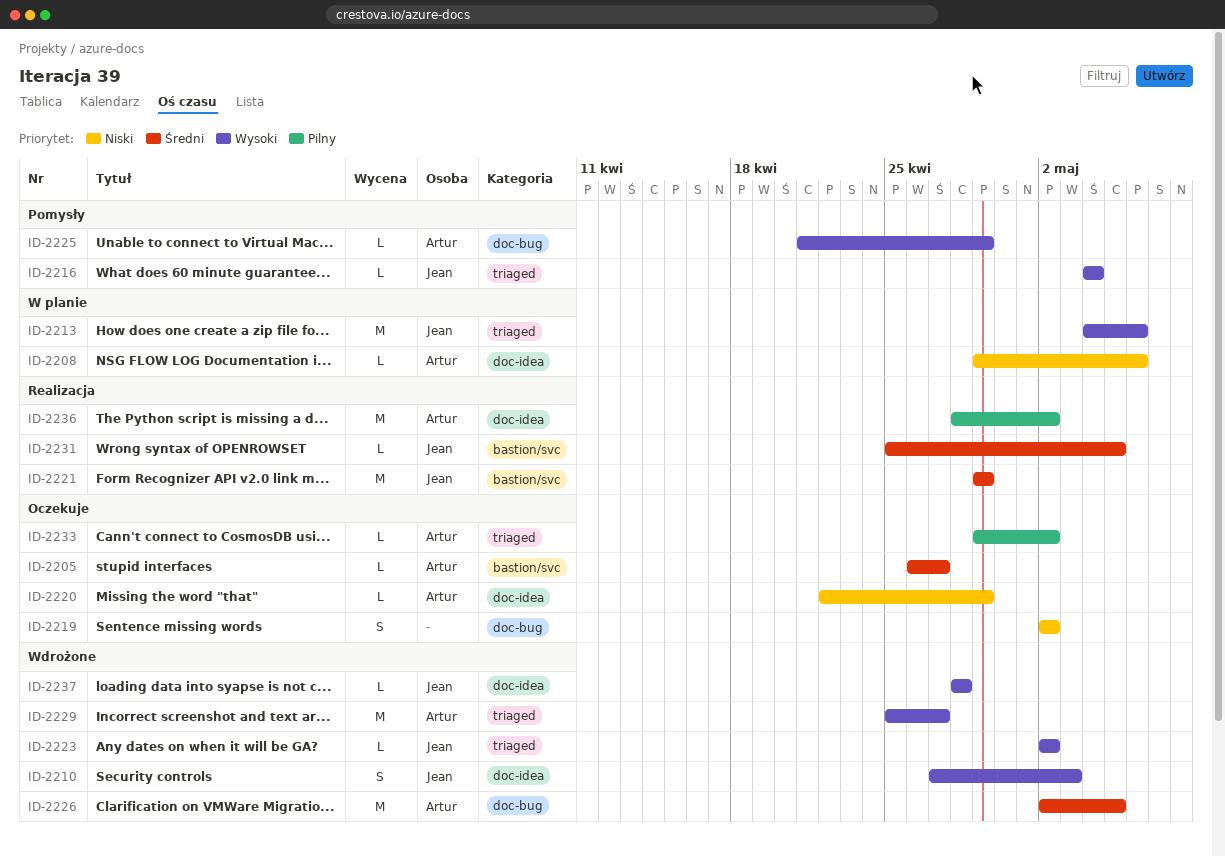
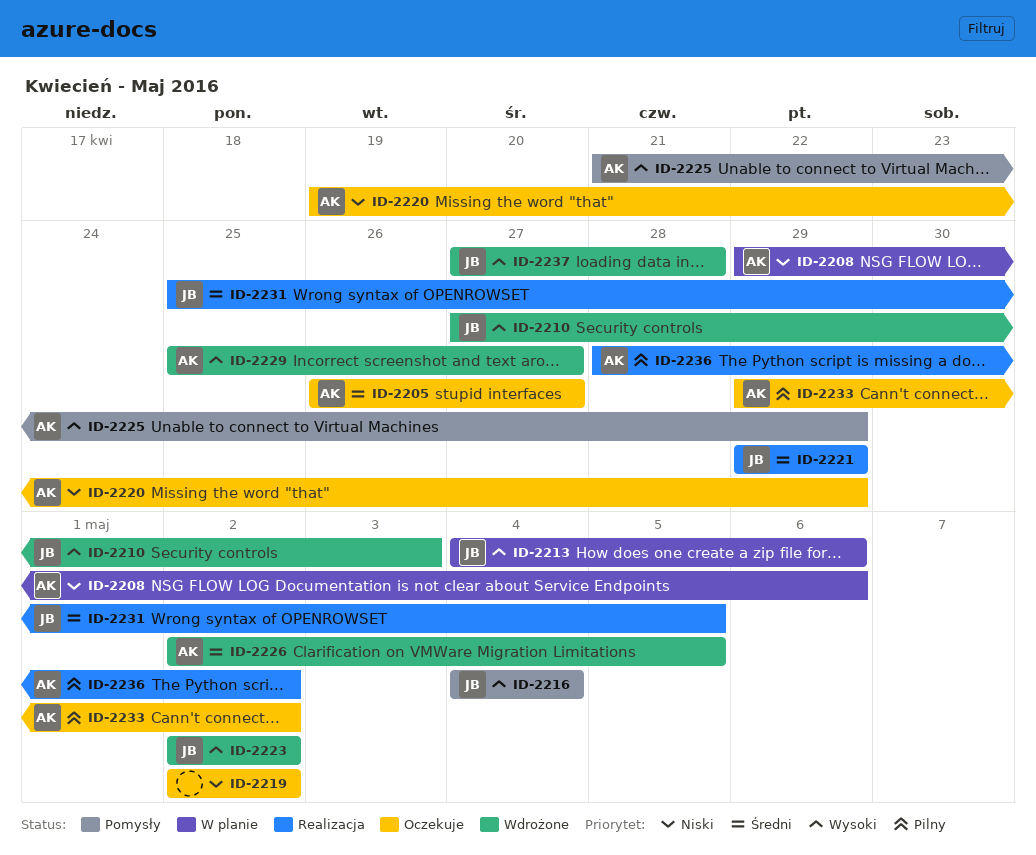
ID-2220, start: Apr 22 -> Apr 19
ID-2237, start: Apr 28 -> Apr 27

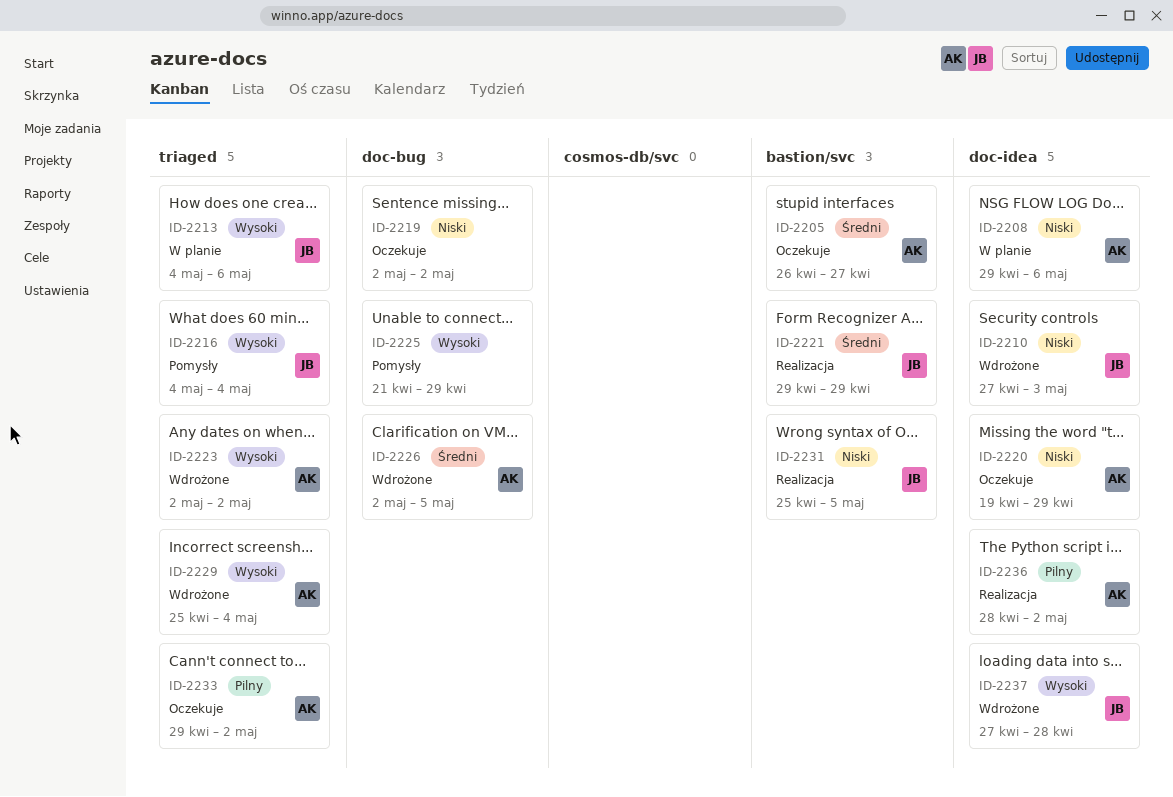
ID-2210, priority: Wysoki -> Niski
ID-2223, owner: JB -> AK
ID-2225, owner: AK -> none
ID-2229, due: Apr 27 -> May 4
ID-2231, priority: Średni -> Niski

